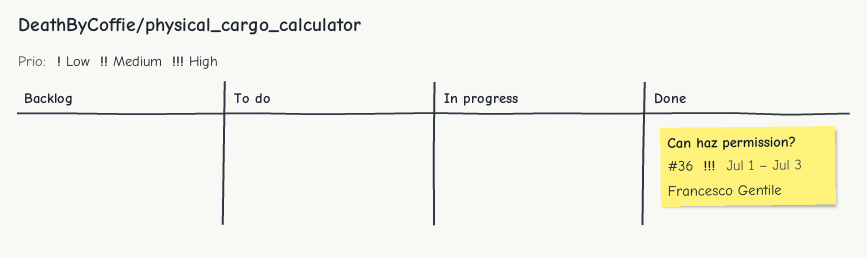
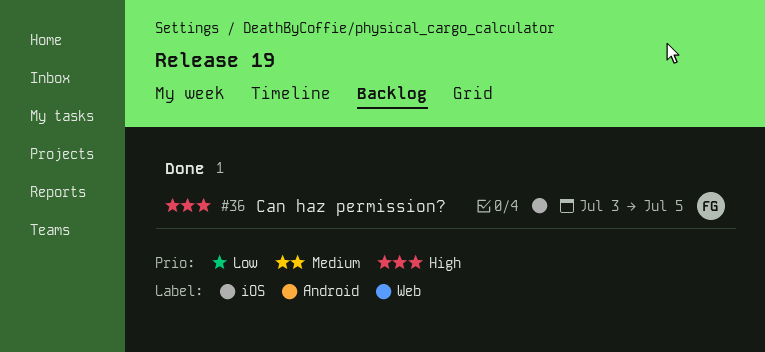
#36, start: Jul 1 -> Jul 3
#36, due: Jul 3 -> Jul 5

